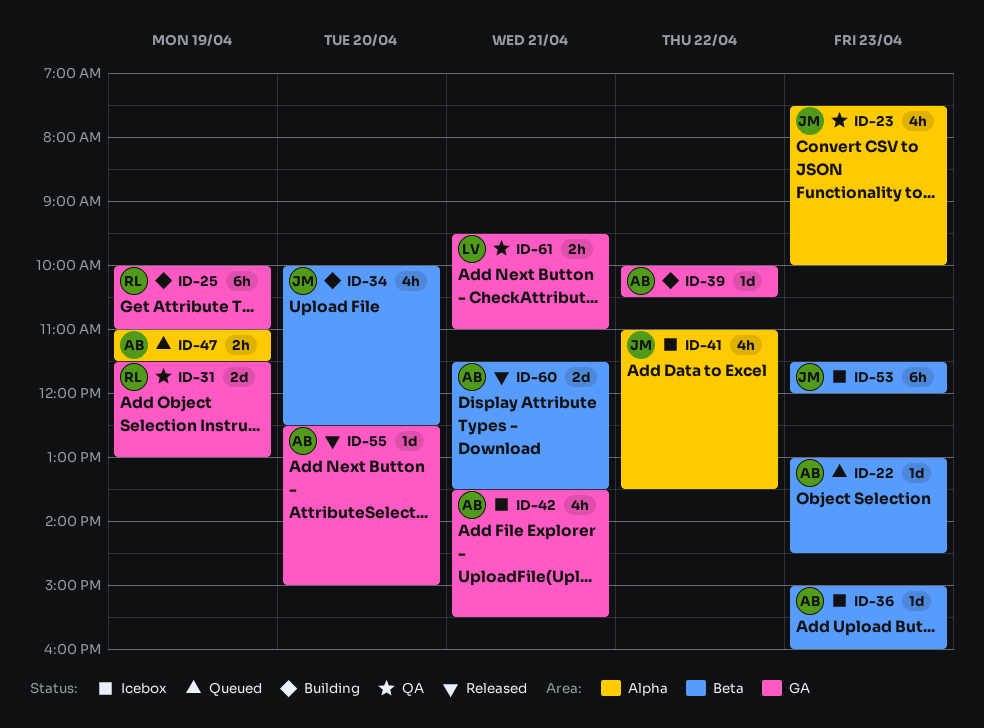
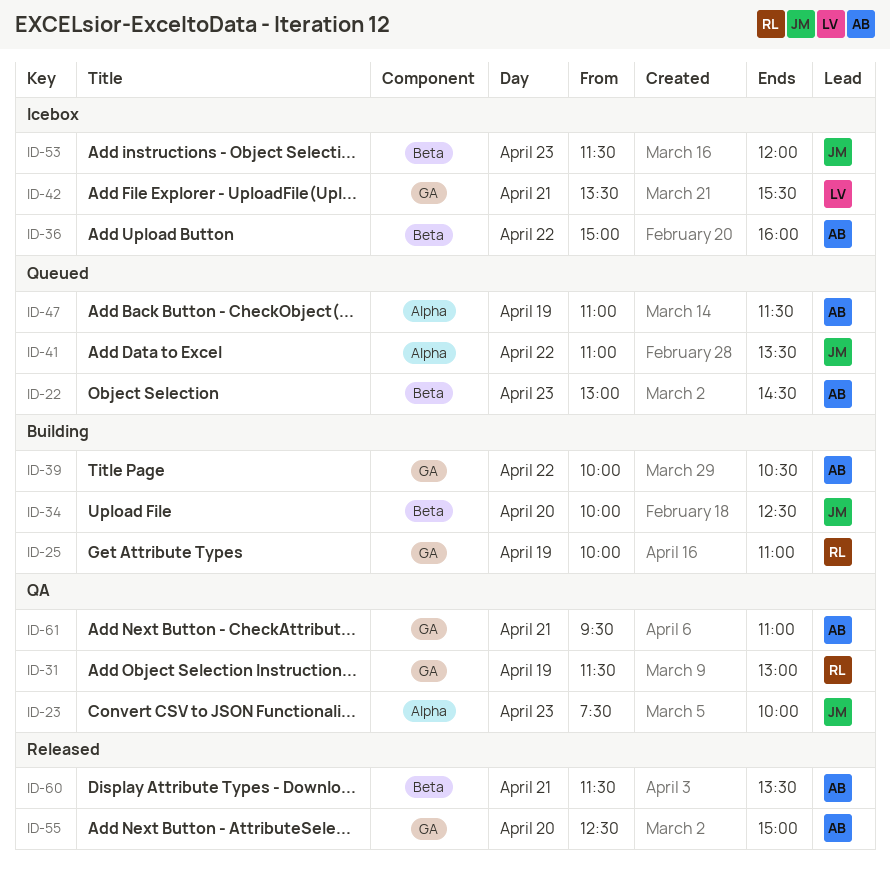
ID-36, day: Apr 23 -> Apr 22
ID-41, status: Icebox -> Queued
ID-42, owner: AB -> LV
ID-61, owner: LV -> AB

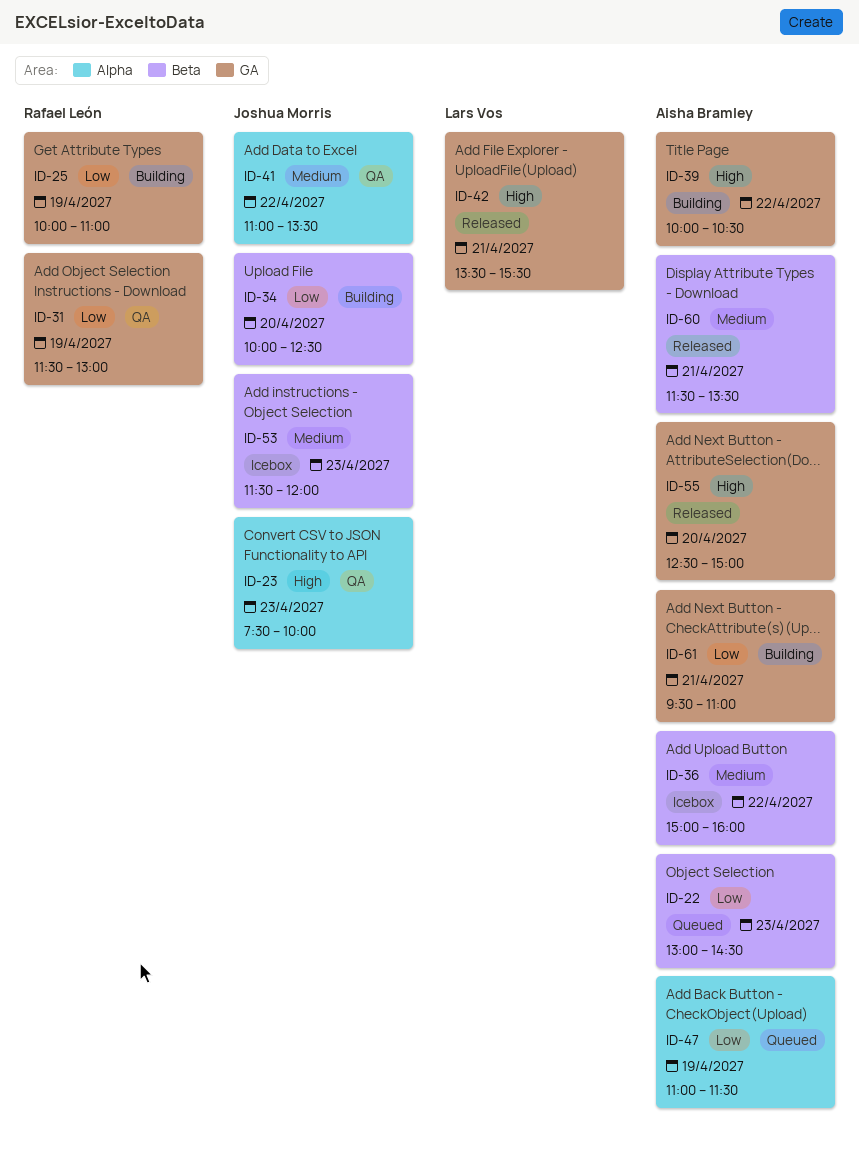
ID-41, status: Queued -> QA
ID-42, status: Icebox -> Released
ID-61, status: QA -> Building

